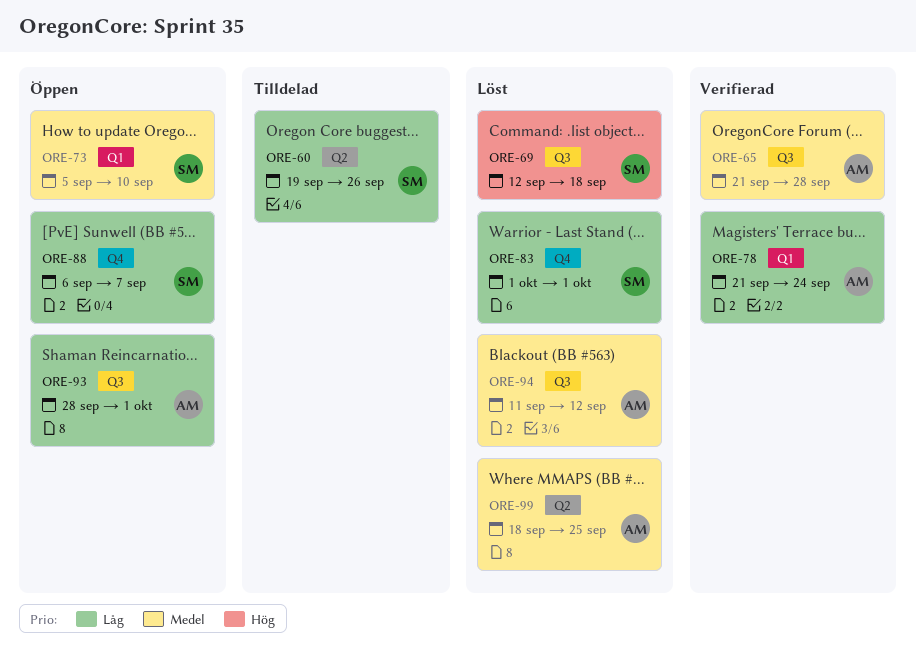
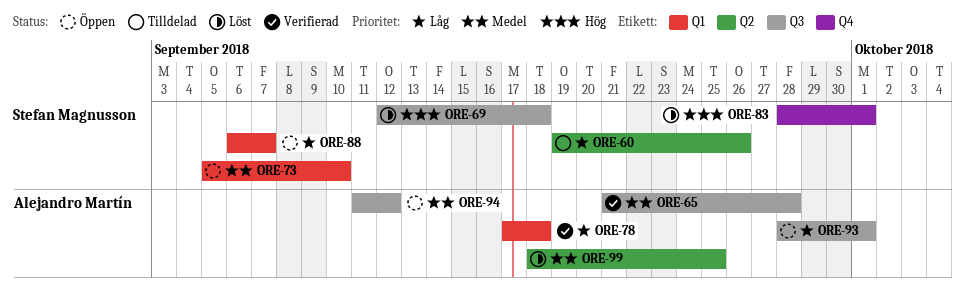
ORE-78, start: Sep 21 -> Sep 17
ORE-78, due: Sep 24 -> Sep 18
ORE-83, priority: Låg -> Hög
ORE-83, start: Oct 1 -> Sep 28
ORE-88, label: Q4 -> Q1
ORE-94, status: Löst -> Öppen

